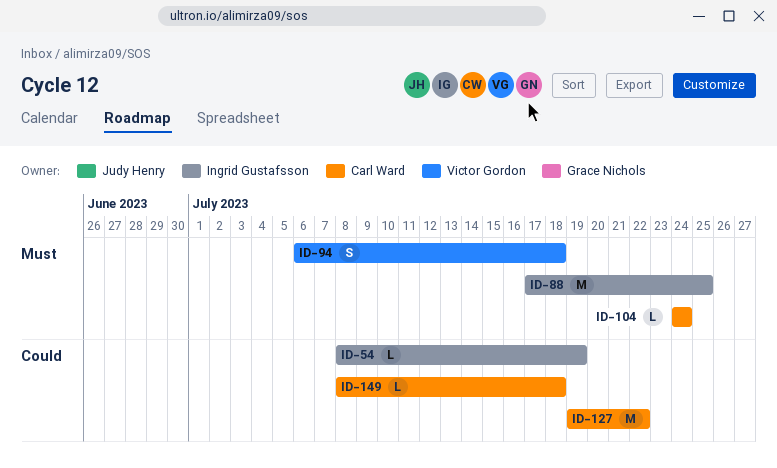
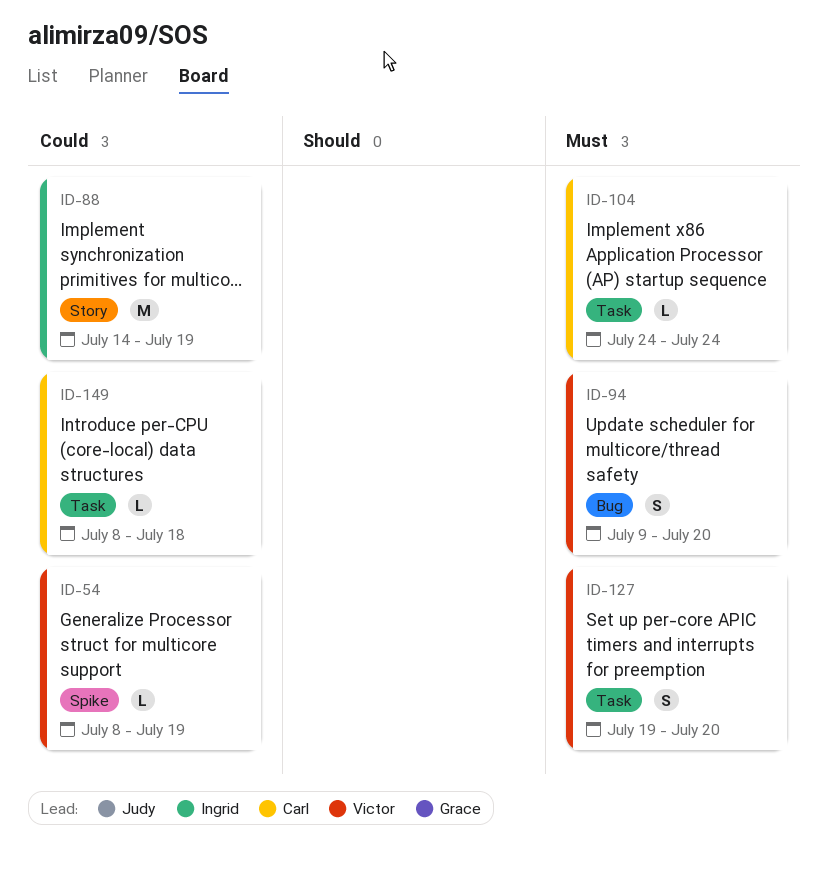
ID-54, owner: Ingrid Gustafsson -> Victor Gordon
ID-88, priority: Must -> Could
ID-88, start: Jul 17 -> Jul 14
ID-88, due: Jul 25 -> Jul 19
ID-94, start: Jul 6 -> Jul 9
ID-94, due: Jul 18 -> Jul 20
ID-127, owner: Carl Ward -> Victor Gordon
ID-127, priority: Could -> Must
ID-127, estimate: M -> S
ID-127, due: Jul 22 -> Jul 20

